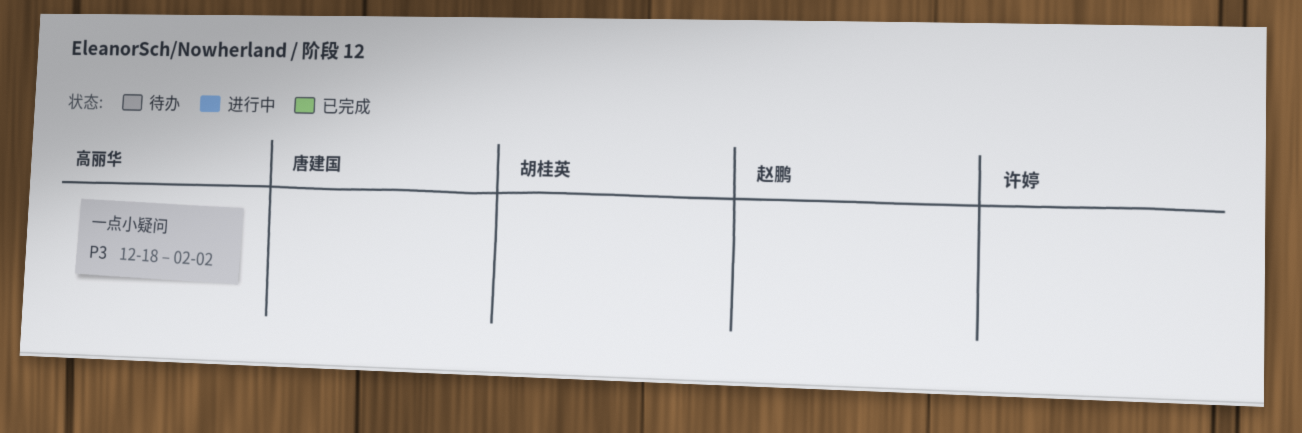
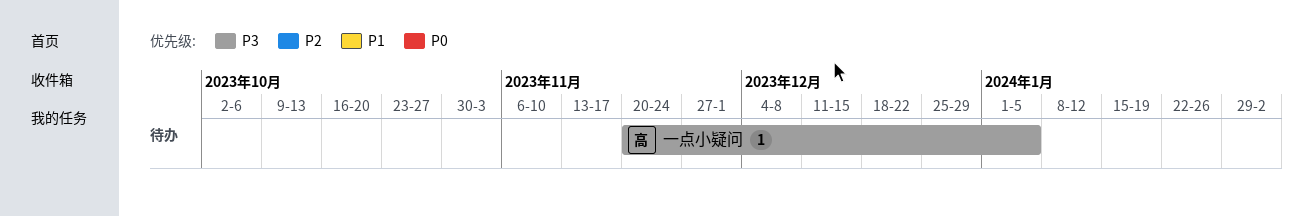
一点小疑问, start: Dec 18 -> Nov 20
一点小疑问, due: Feb 2 -> Jan 5

